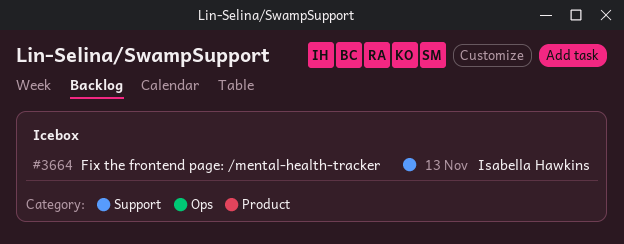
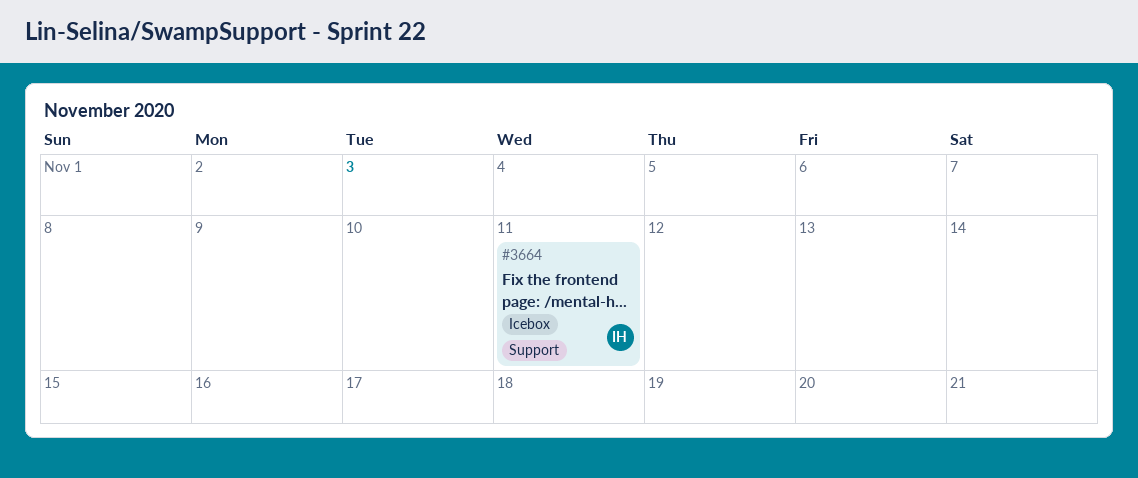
#3664, due: Nov 13 -> Nov 11

